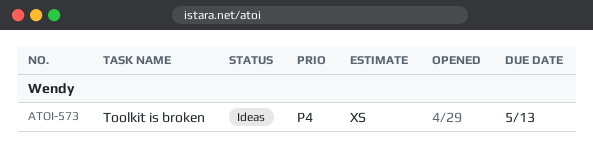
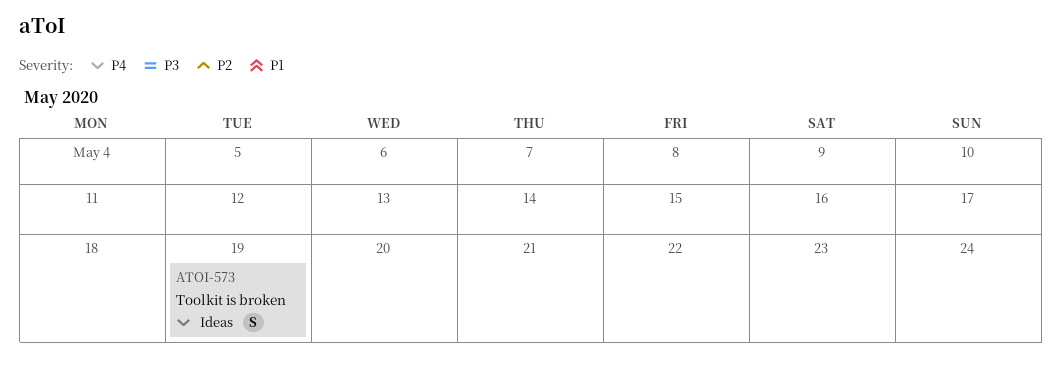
ATOI-573, estimate: XS -> S
ATOI-573, due: May 13 -> May 19

